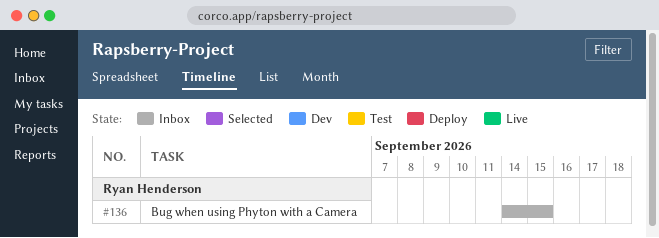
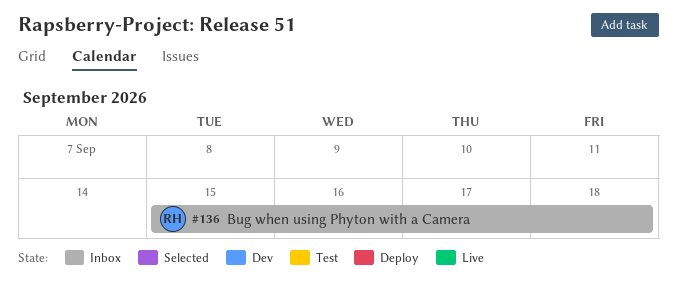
#136, start: Sep 14 -> Sep 15
#136, due: Sep 15 -> Sep 18

